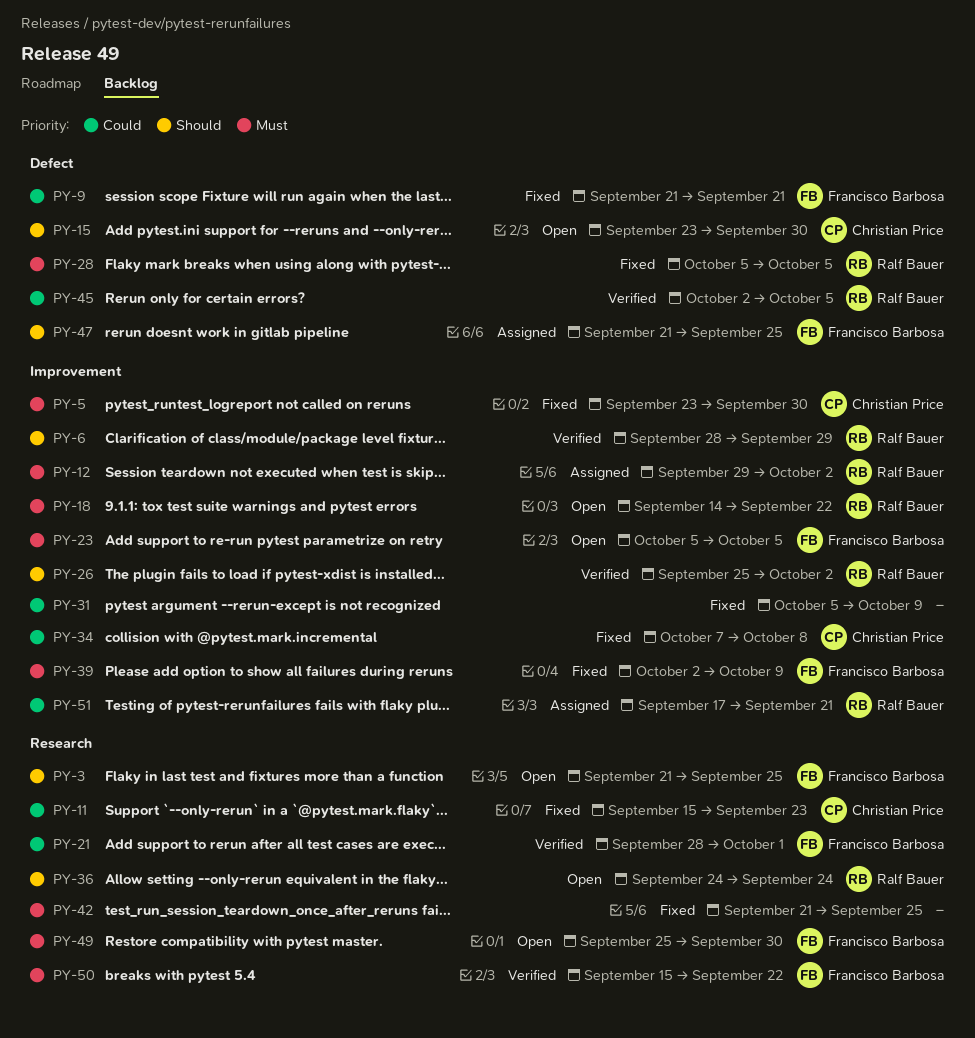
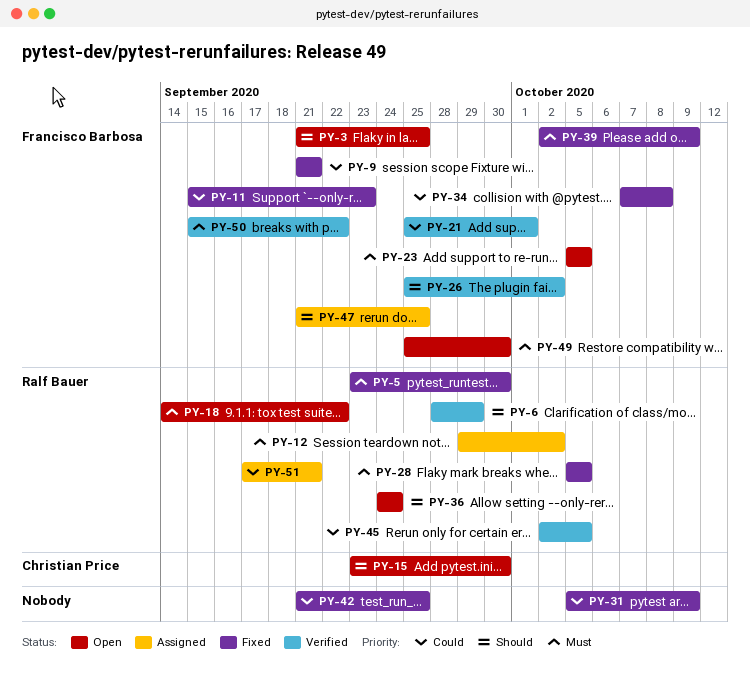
PY-5, owner: Christian Price -> Ralf Bauer
PY-11, owner: Christian Price -> Francisco Barbosa
PY-21, start: Sep 28 -> Sep 25
PY-26, owner: Ralf Bauer -> Francisco Barbosa
PY-34, owner: Christian Price -> Francisco Barbosa
PY-42, priority: Must -> Could

